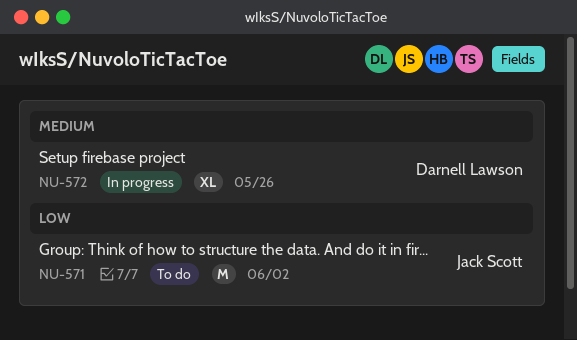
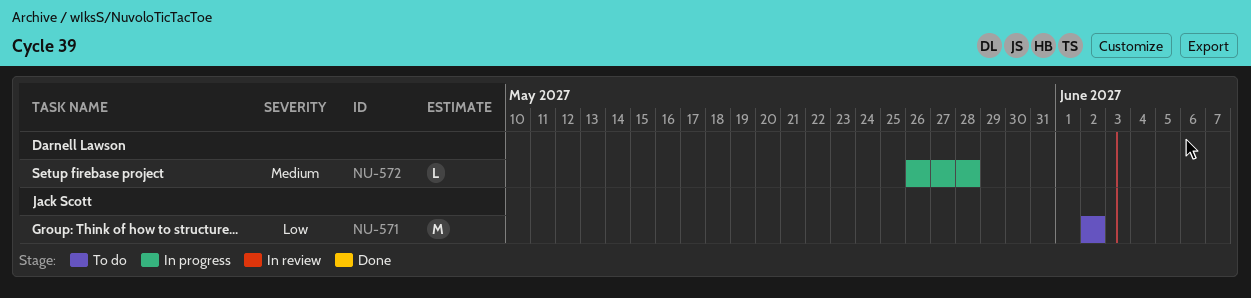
NU-572, estimate: XL -> L
NU-572, due: May 26 -> May 28

